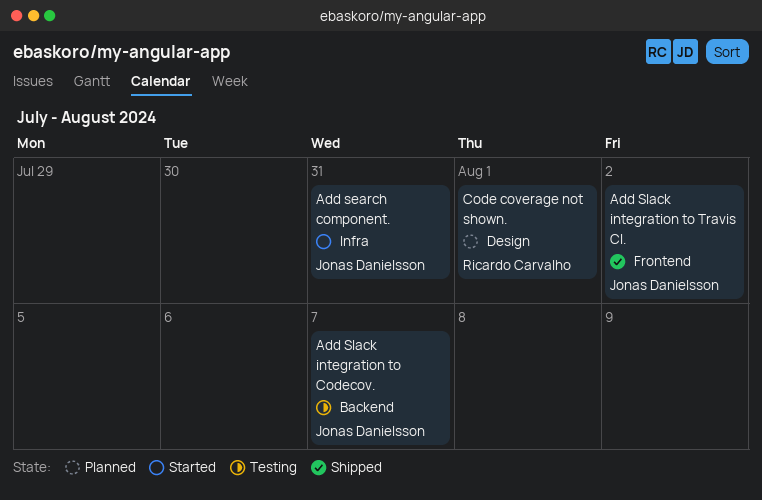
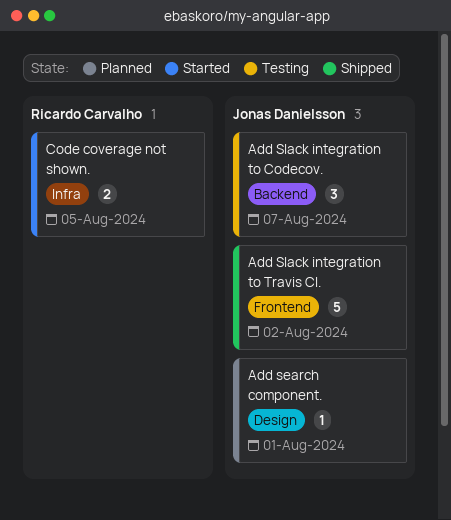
Add search component., status: Started -> Planned
Add search component., label: Infra -> Design
Add search component., due: Jul 31 -> Aug 1
Code coverage not shown., status: Planned -> Started
Code coverage not shown., label: Design -> Infra
Code coverage not shown., due: Aug 1 -> Aug 5

